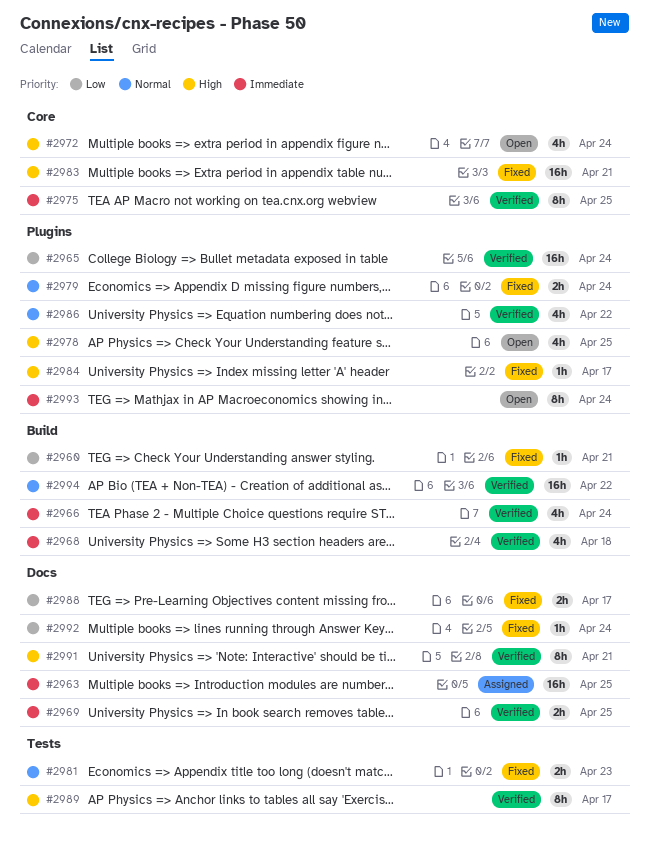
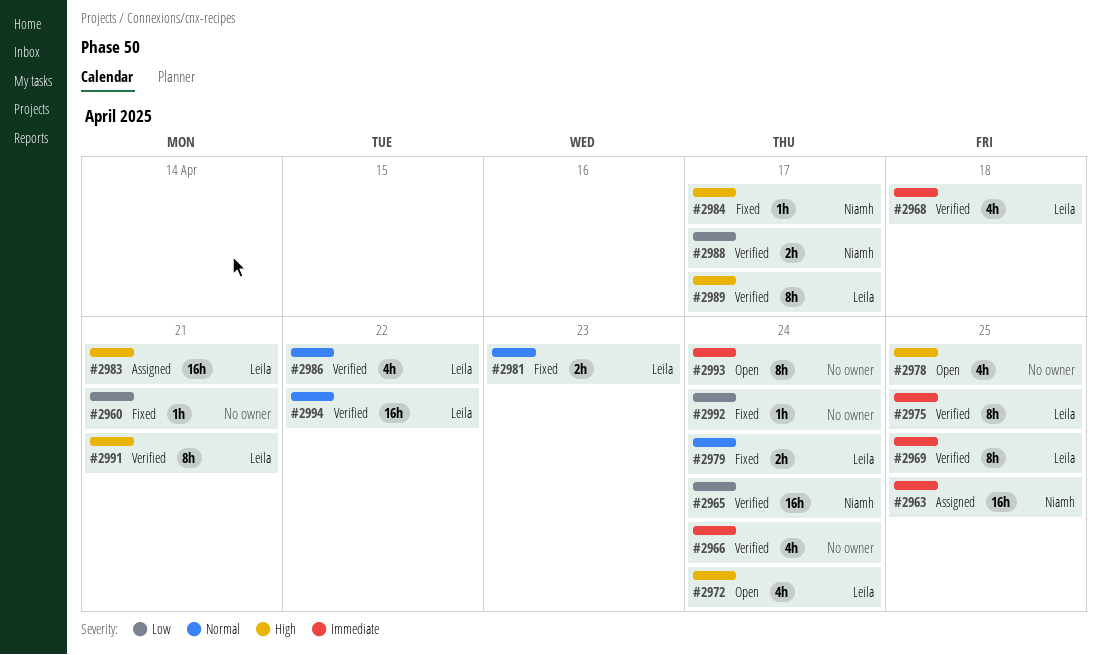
#2969, estimate: 2h -> 8h
#2983, status: Fixed -> Assigned
#2988, status: Fixed -> Verified

